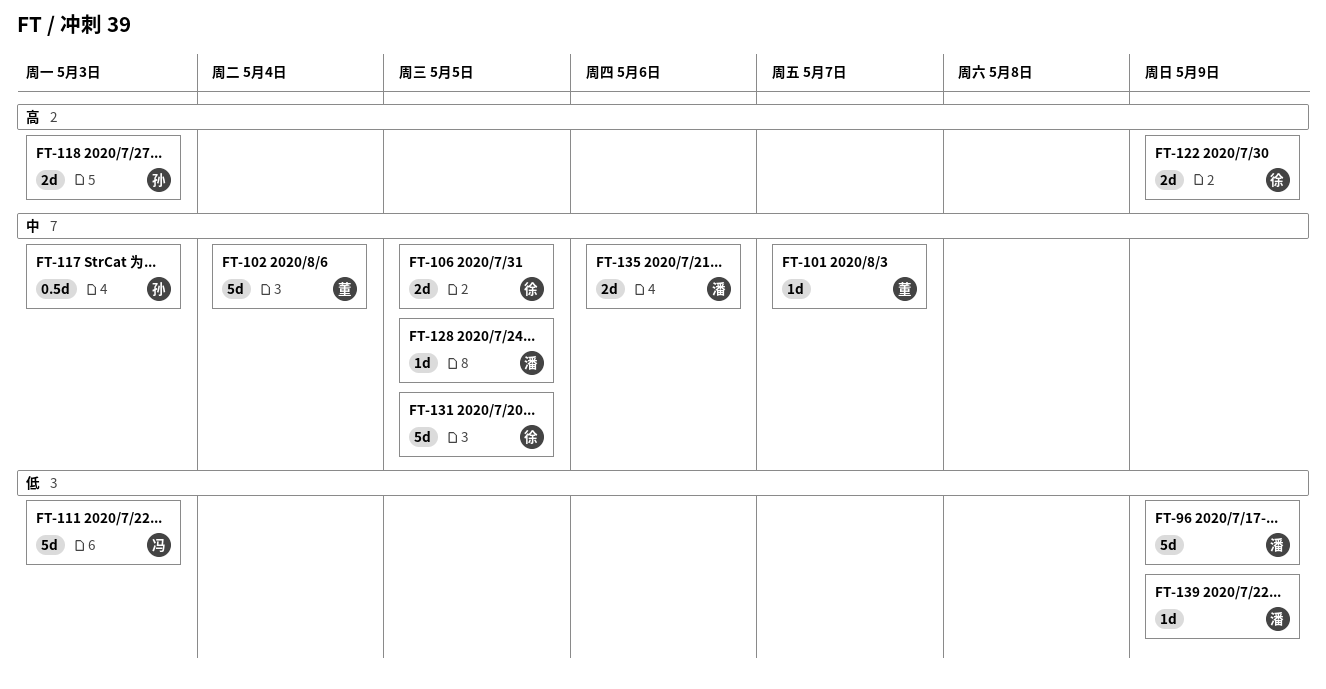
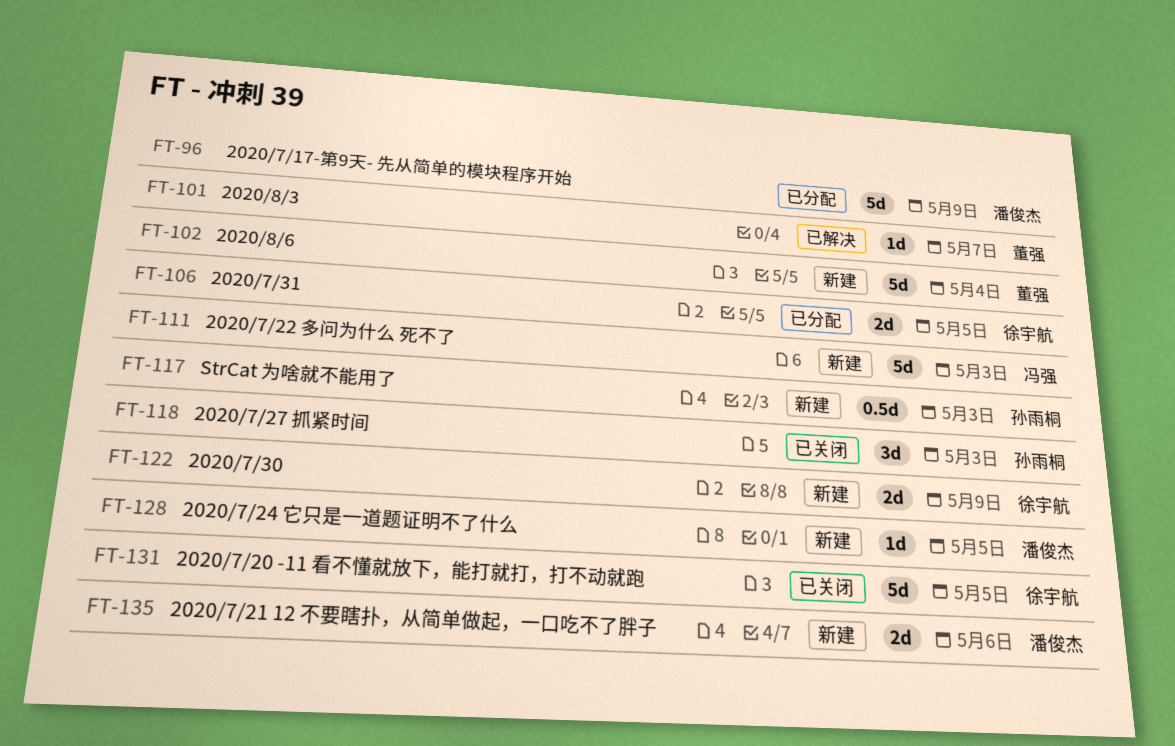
FT-118, estimate: 2d -> 3d
FT-139: present -> none

